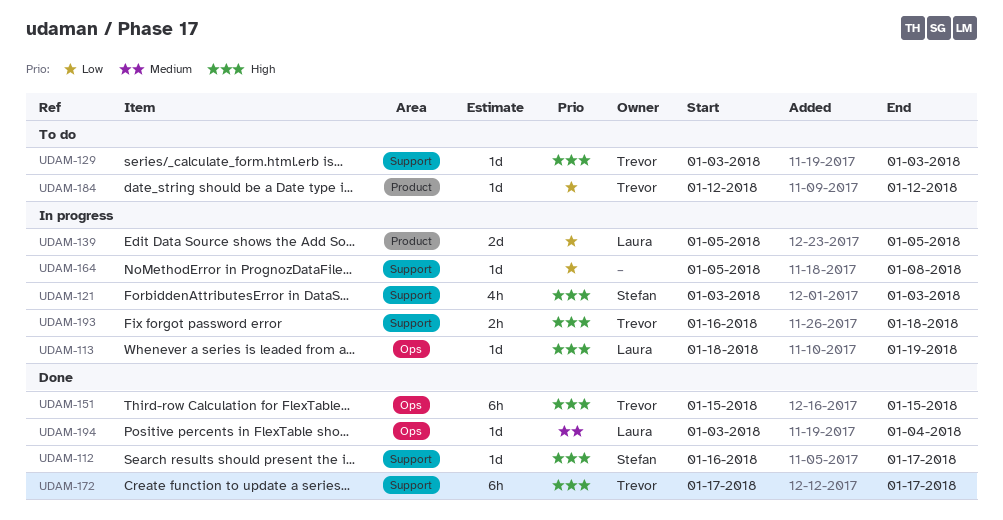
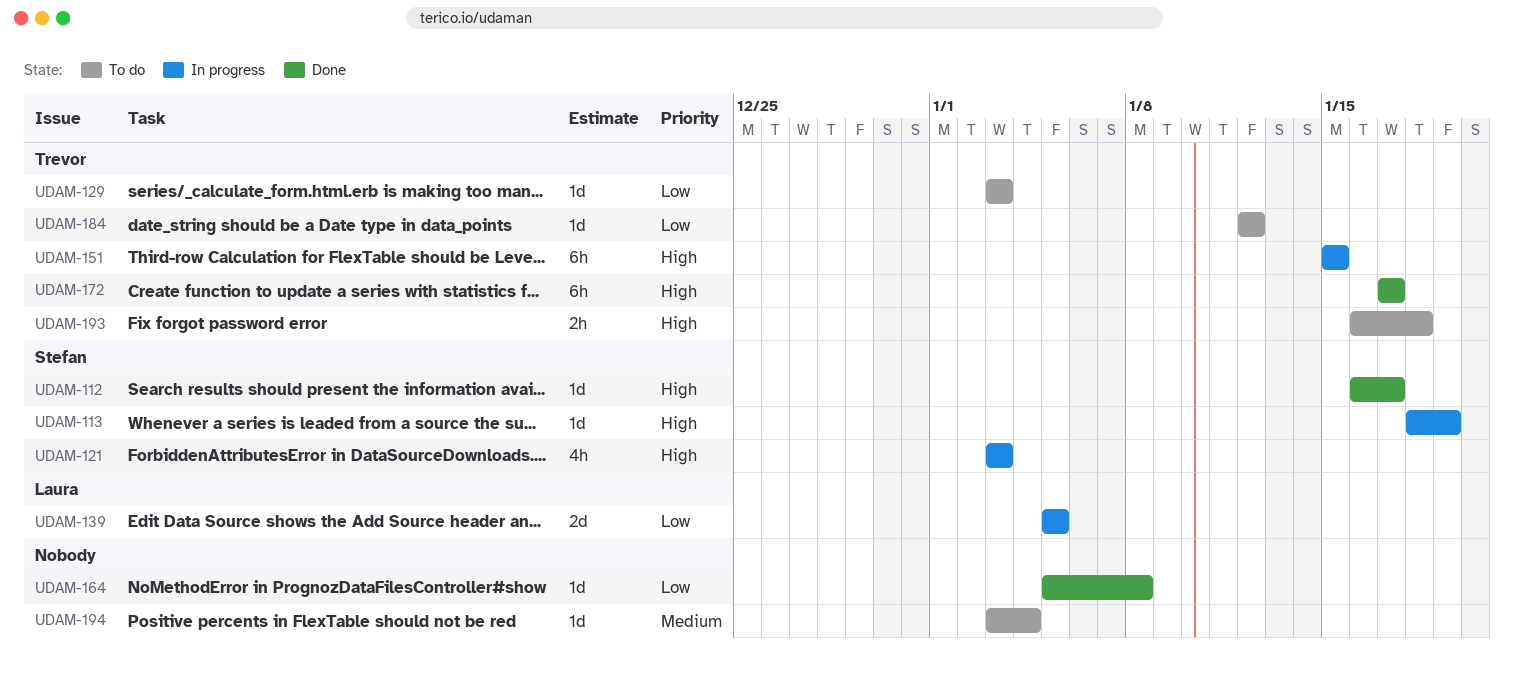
UDAM-113, owner: Laura -> Stefan
UDAM-129, priority: High -> Low
UDAM-151, status: Done -> In progress
UDAM-164, status: In progress -> Done
UDAM-193, status: In progress -> To do
UDAM-194, status: Done -> To do
UDAM-194, owner: Laura -> none

